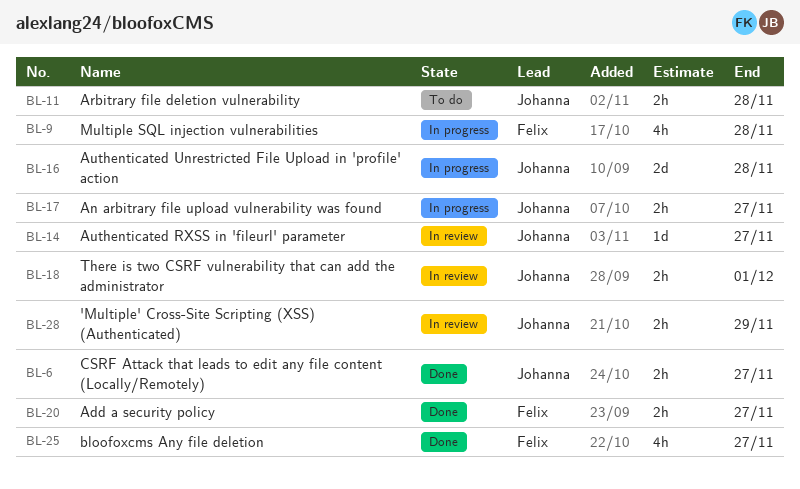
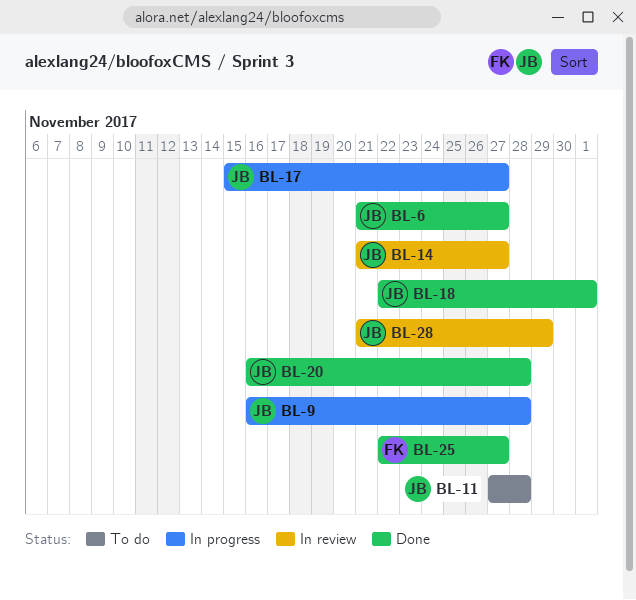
BL-9, owner: Felix -> Johanna
BL-16: present -> none
BL-18, status: In review -> Done
BL-20, owner: Felix -> Johanna
BL-20, due: Nov 27 -> Nov 28

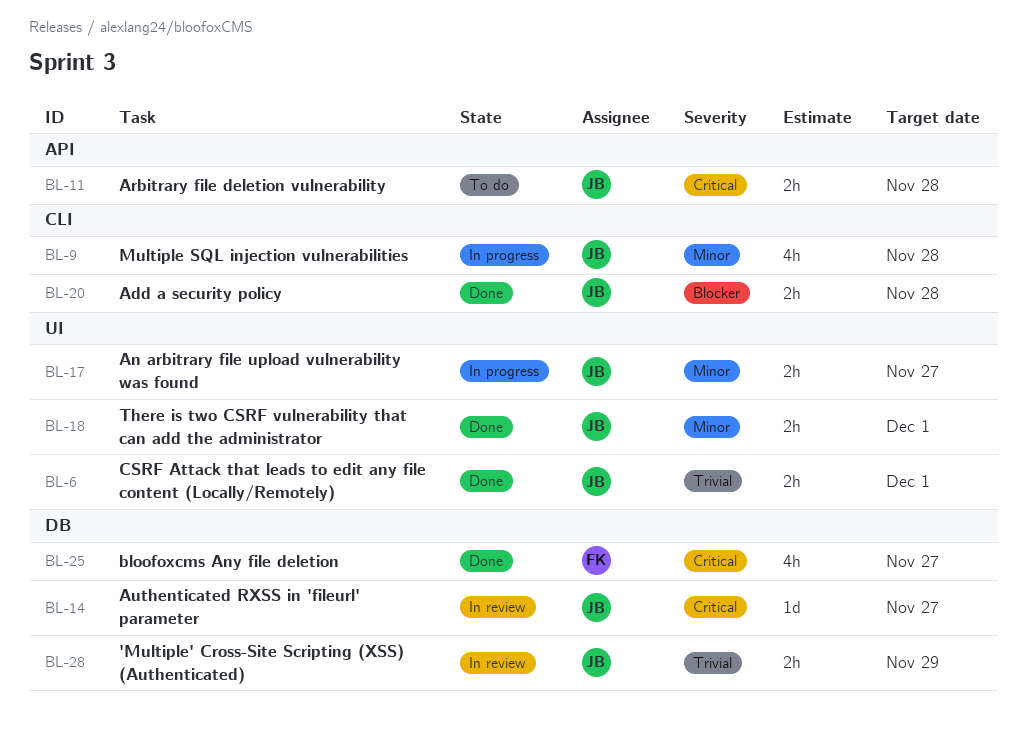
BL-6, due: Nov 27 -> Dec 1

